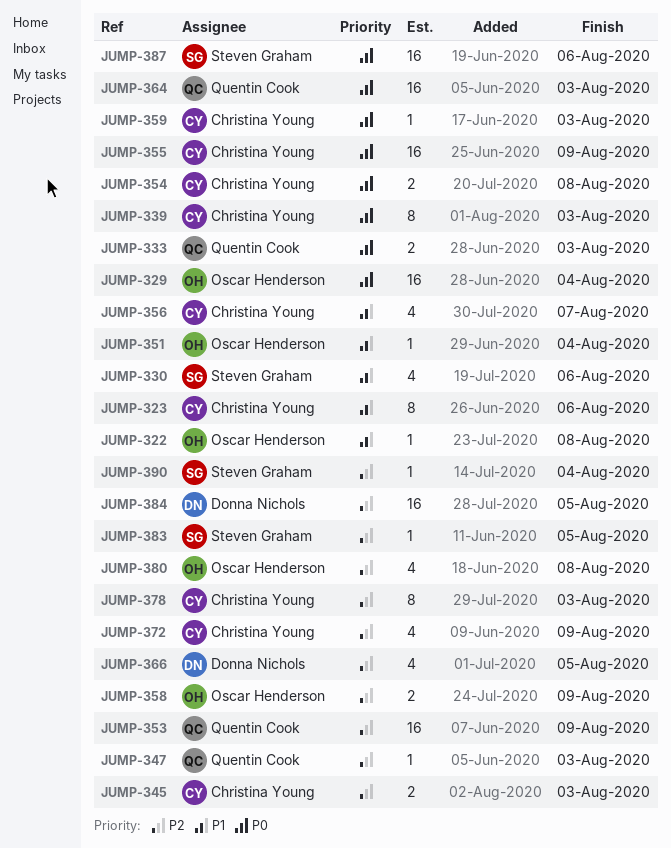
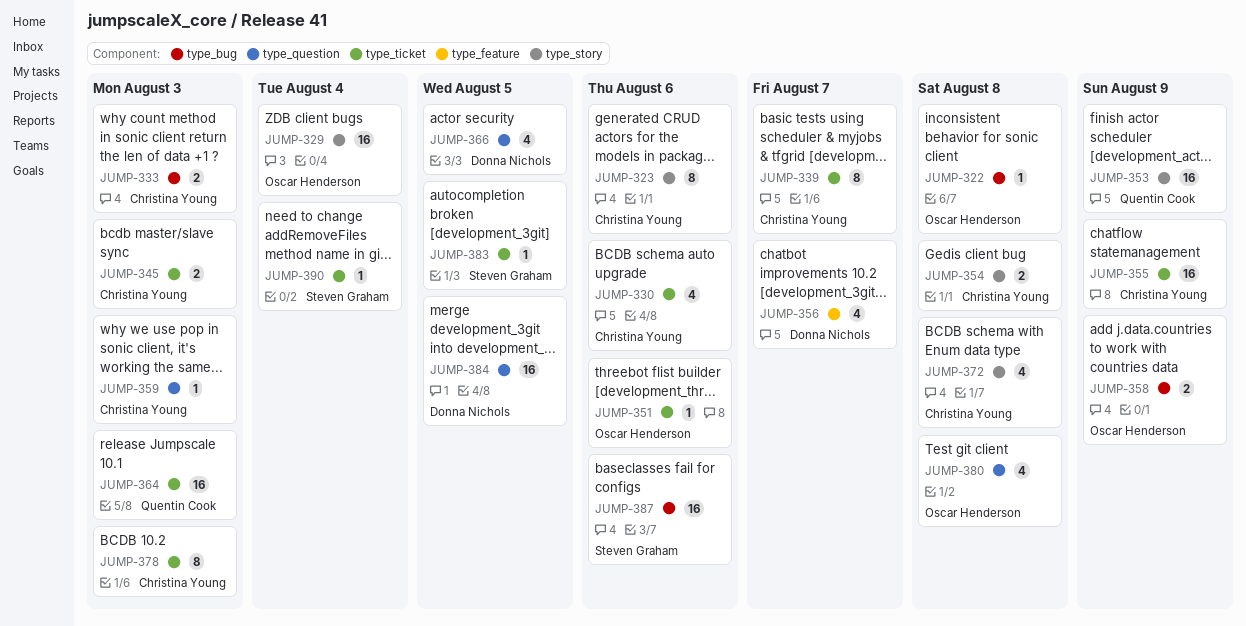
JUMP-330, owner: Steven Graham -> Christina Young
JUMP-333, owner: Quentin Cook -> Christina Young
JUMP-339, due: Aug 3 -> Aug 7
JUMP-347: present -> none
JUMP-351, due: Aug 4 -> Aug 6
JUMP-356, owner: Christina Young -> Donna Nichols
JUMP-372, due: Aug 9 -> Aug 8

